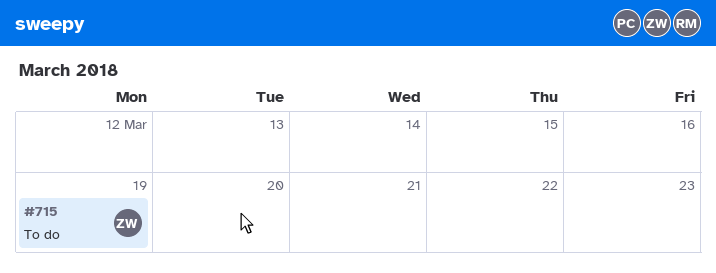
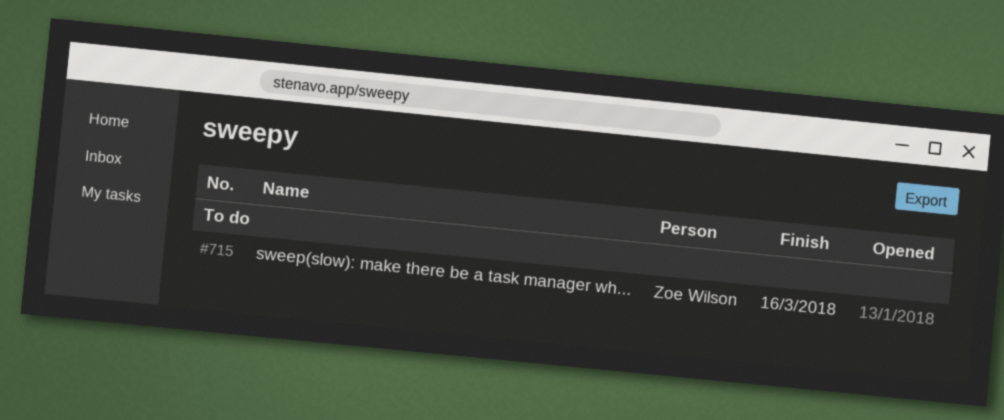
#715, due: Mar 19 -> Mar 16

